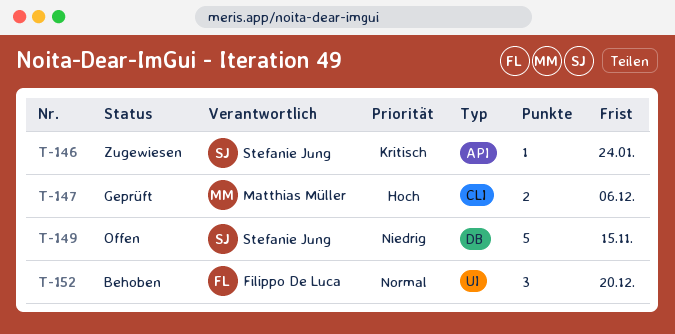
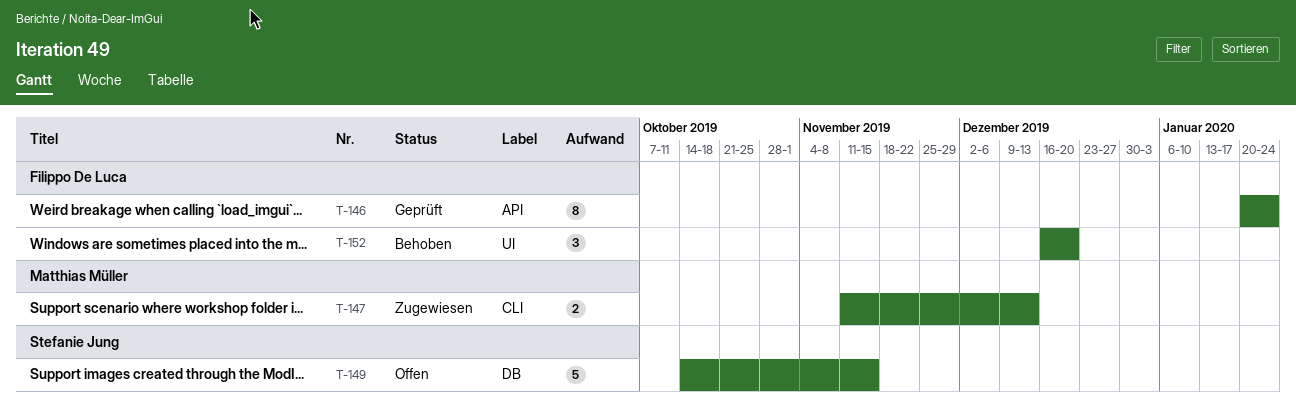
T-146, status: Zugewiesen -> Geprüft
T-146, owner: Stefanie Jung -> Filippo De Luca
T-146, estimate: 1 -> 8
T-147, status: Geprüft -> Zugewiesen
T-147, due: Dec 6 -> Dec 13

